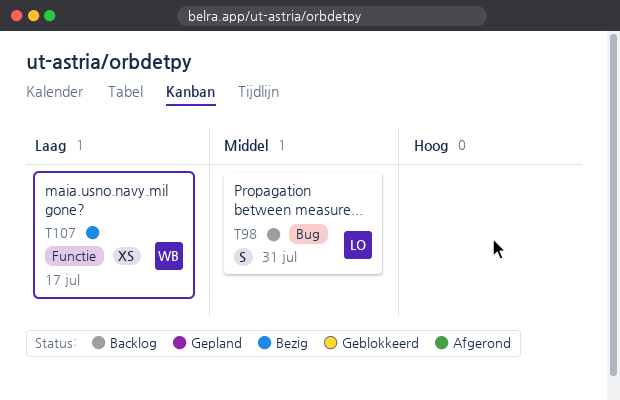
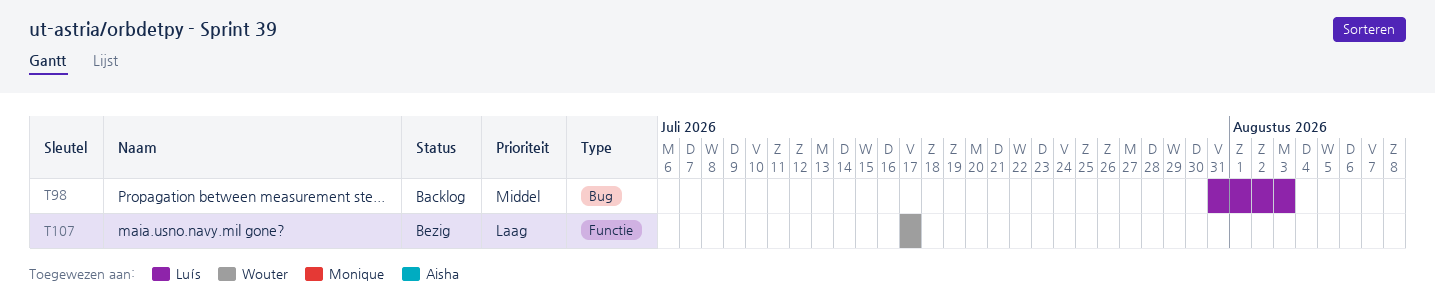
T98, due: Jul 31 -> Aug 3

